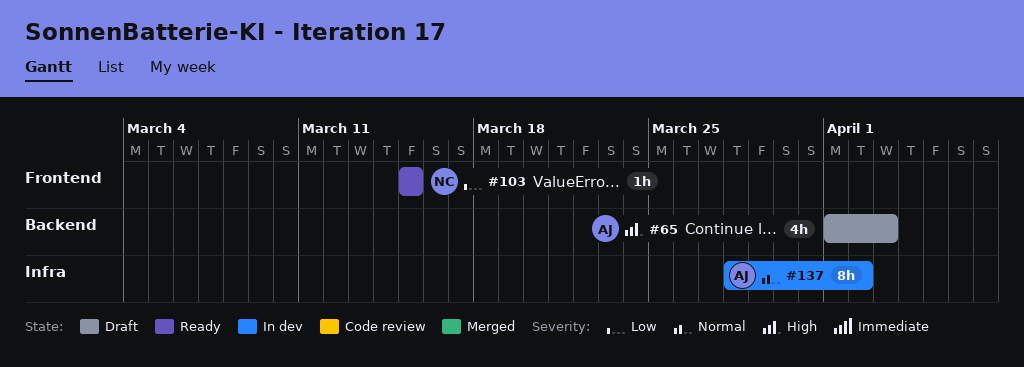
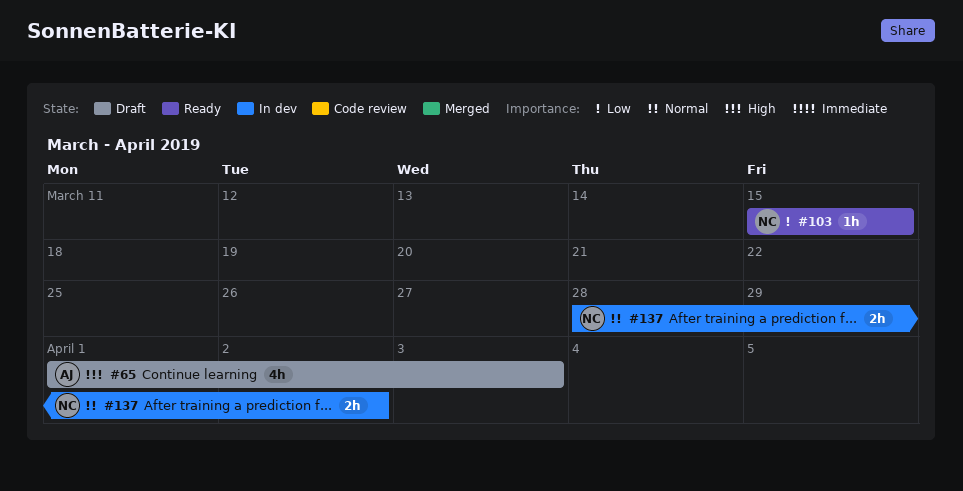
#137, owner: AJ -> NC
#137, estimate: 8h -> 2h

